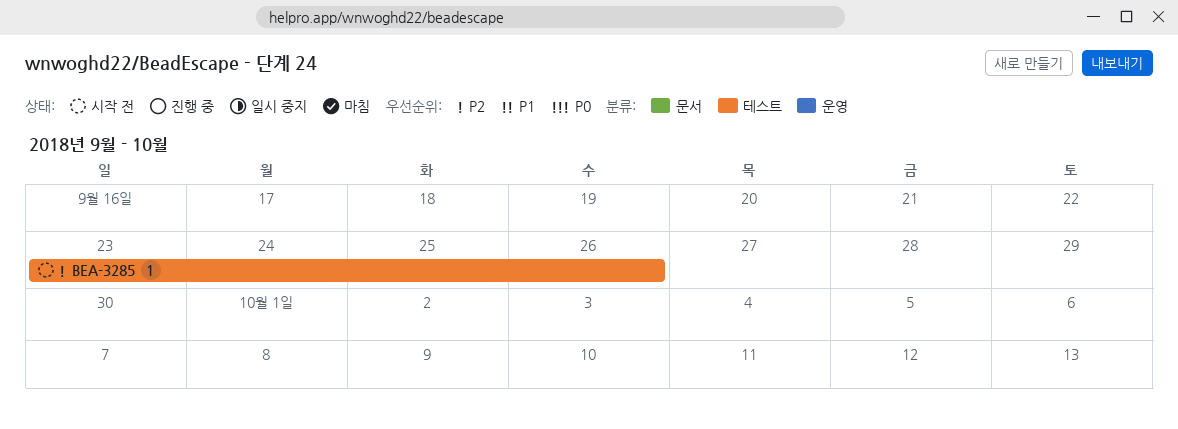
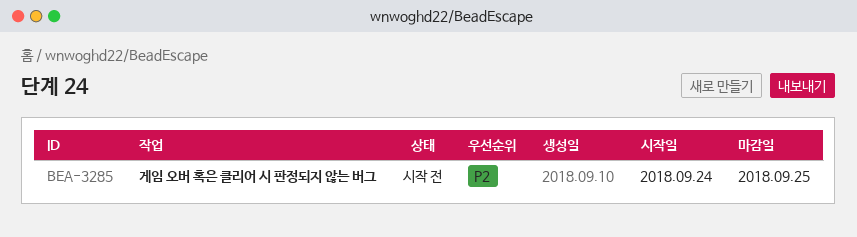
BEA-3285, start: Sep 23 -> Sep 24
BEA-3285, due: Sep 26 -> Sep 25

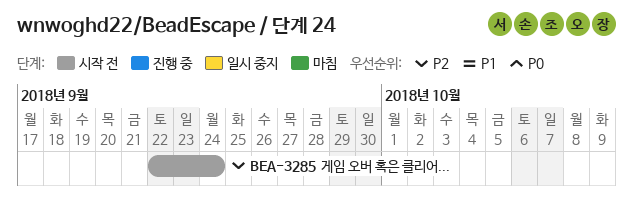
BEA-3285, start: Sep 24 -> Sep 22
BEA-3285, due: Sep 25 -> Sep 24

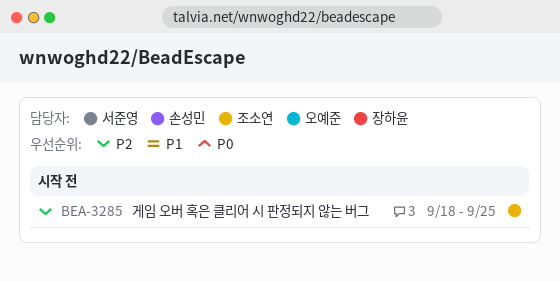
BEA-3285, start: Sep 22 -> Sep 18
BEA-3285, due: Sep 24 -> Sep 25

